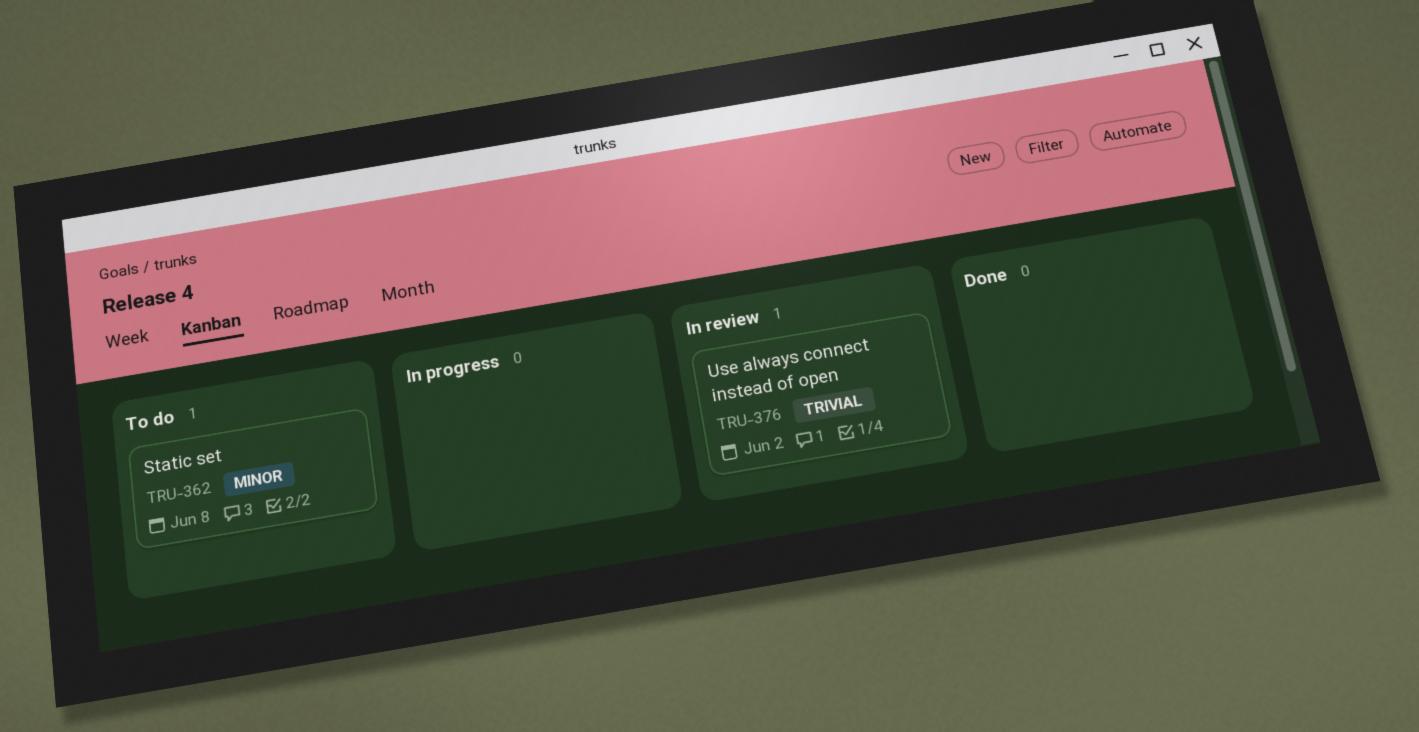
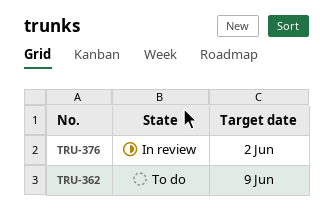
TRU-362, due: Jun 8 -> Jun 9

